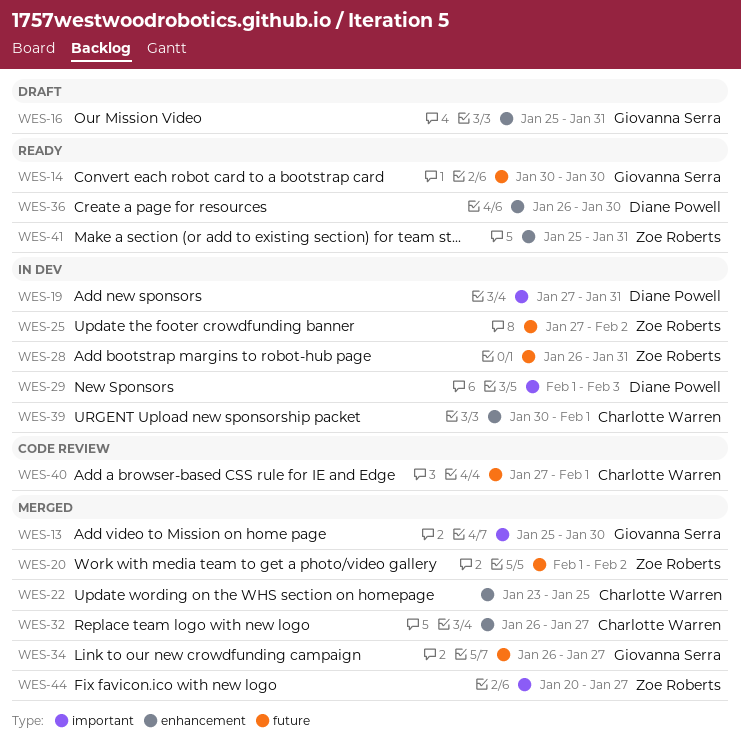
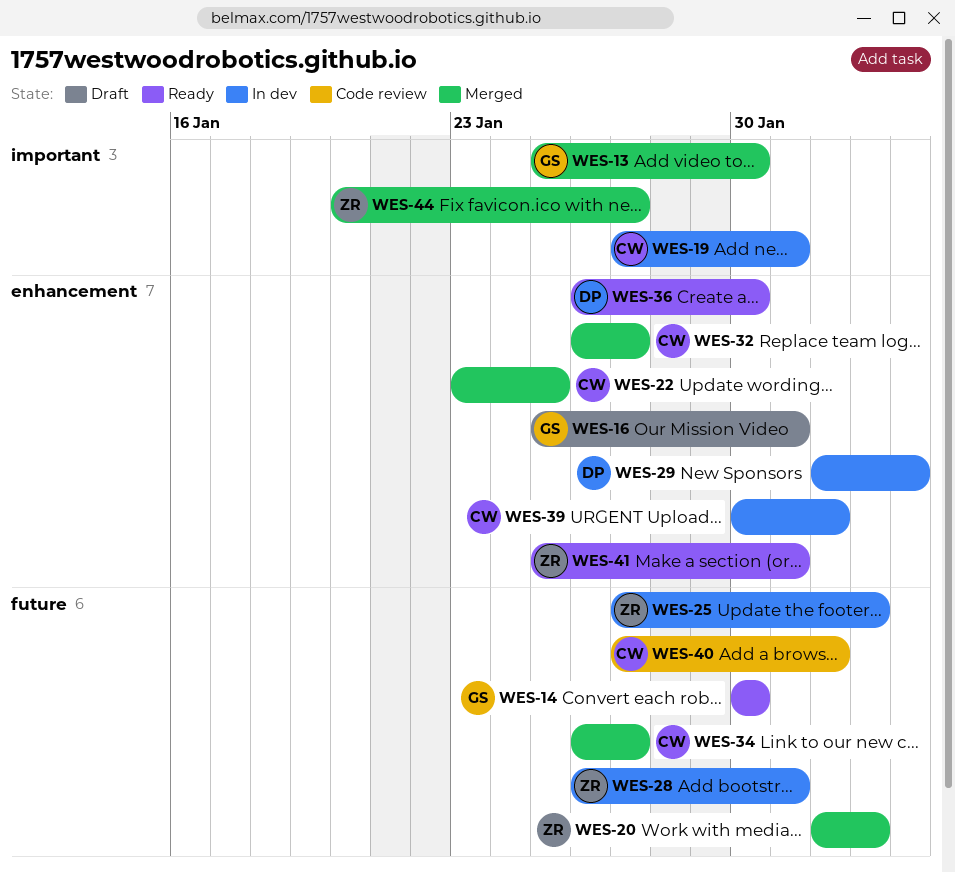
WES-19, owner: Diane Powell -> Charlotte Warren
WES-29, label: important -> enhancement
WES-34, owner: Giovanna Serra -> Charlotte Warren

